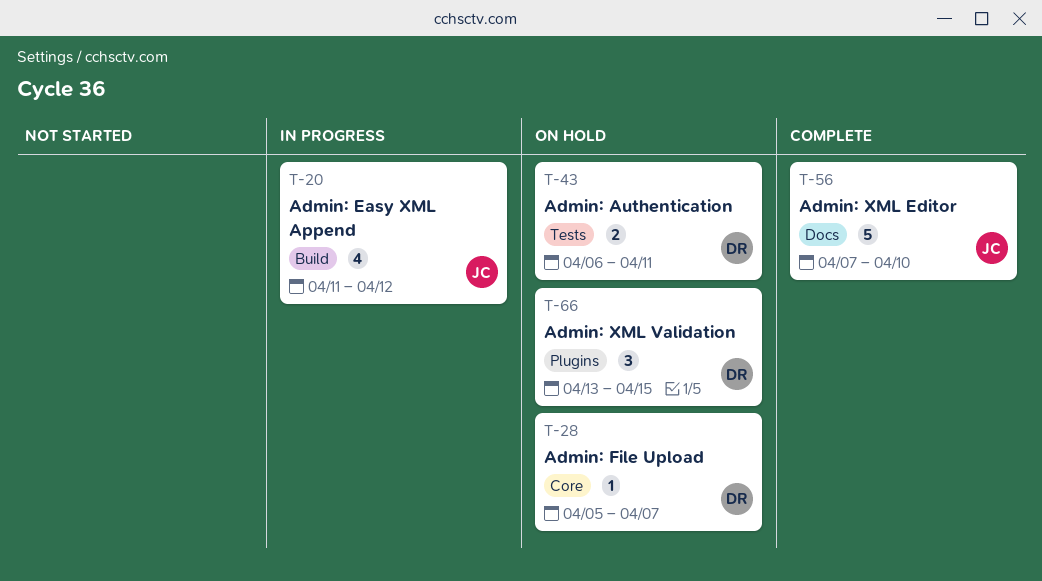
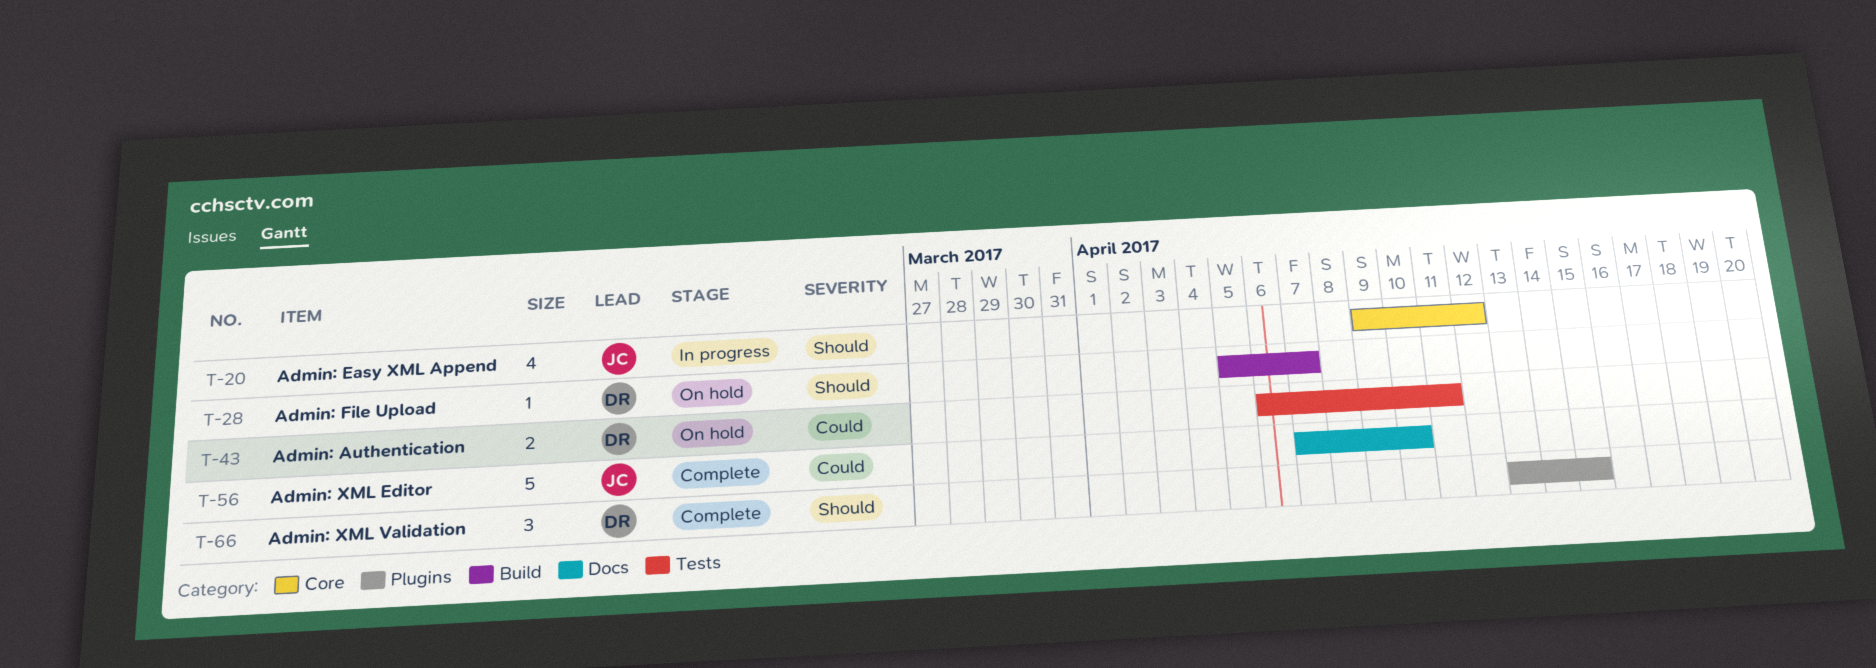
T-20, label: Build -> Core
T-20, start: Apr 11 -> Apr 9
T-28, label: Core -> Build
T-66, status: On hold -> Complete

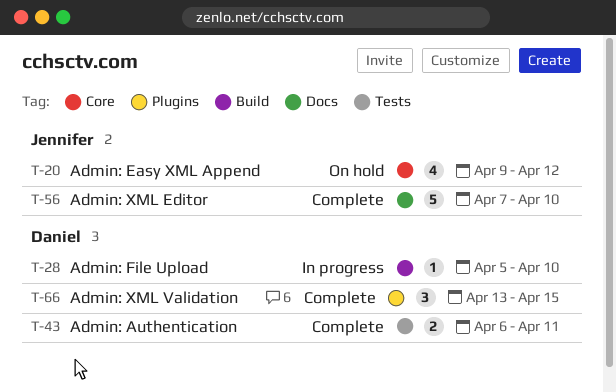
T-20, status: In progress -> On hold
T-28, status: On hold -> In progress
T-28, due: Apr 7 -> Apr 10
T-43, status: On hold -> Complete

